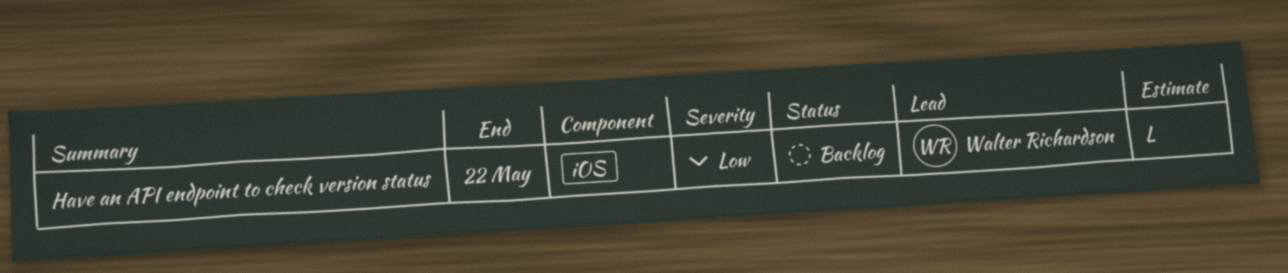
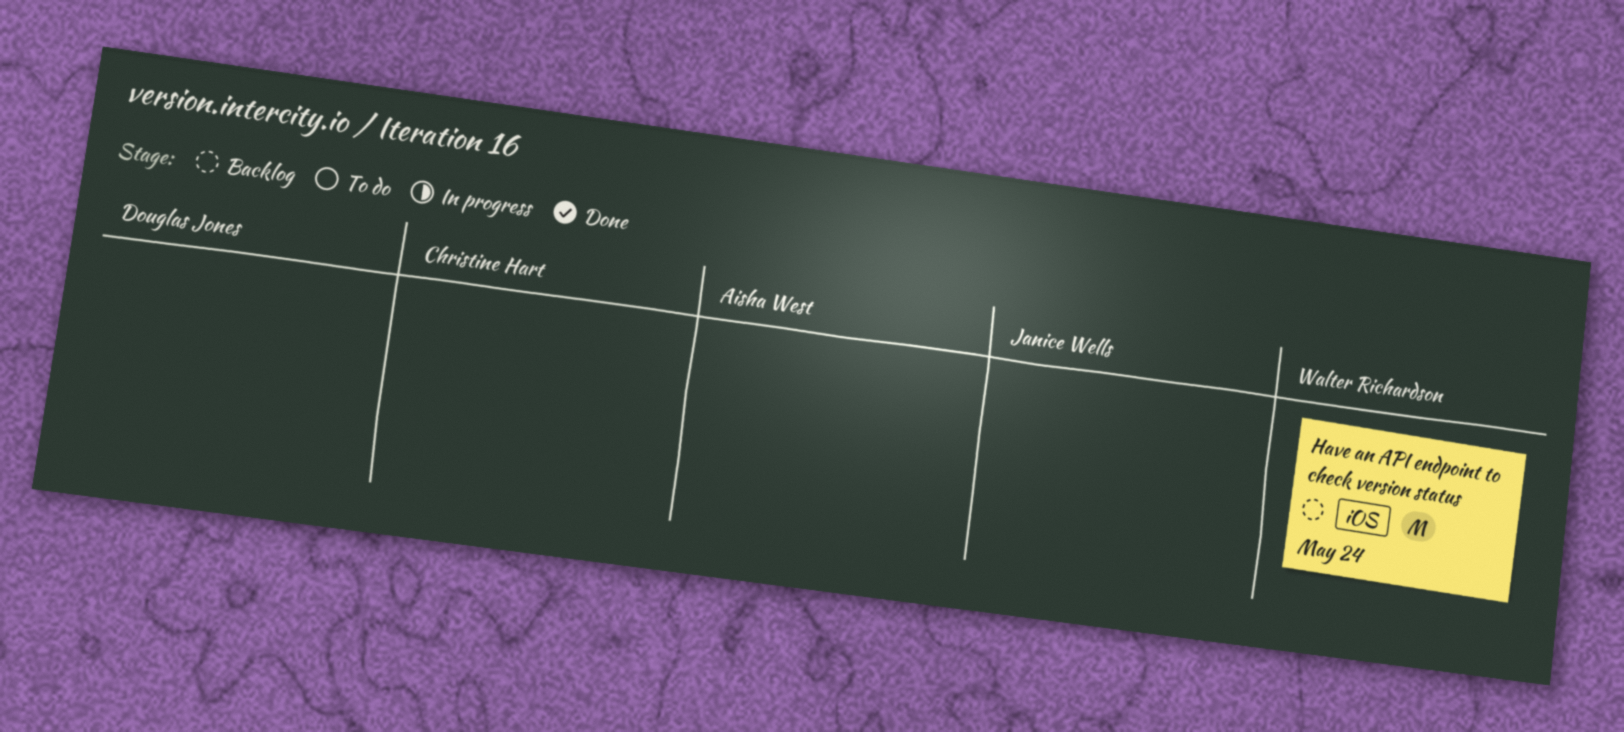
Have an API endpoint to check version status, estimate: L -> M
Have an API endpoint to check version status, due: May 22 -> May 24

